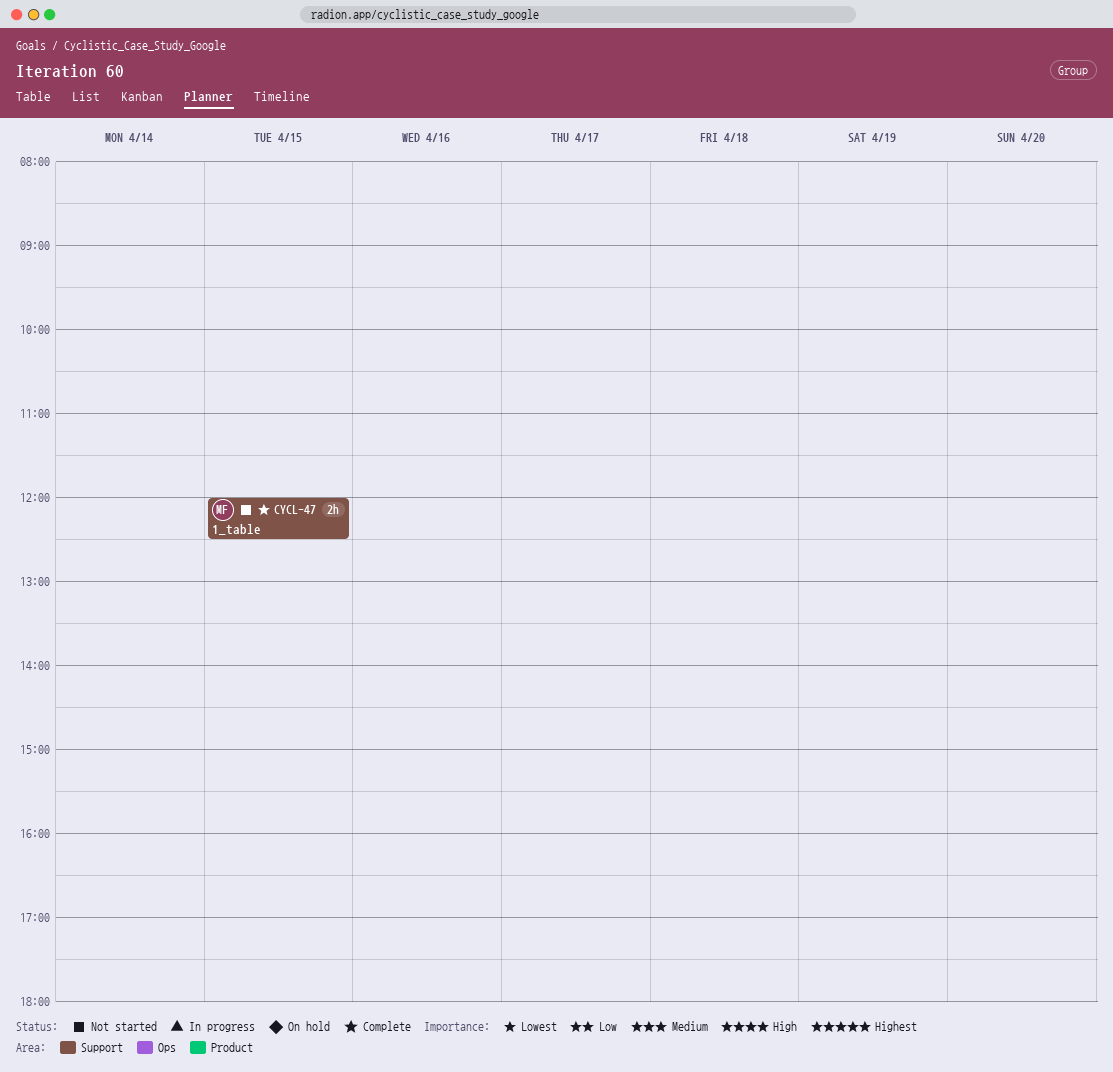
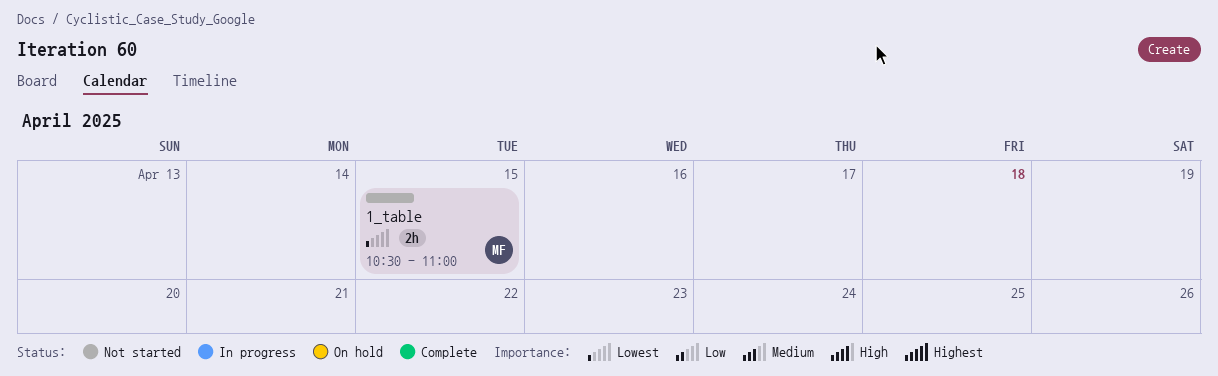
1_table, begins: 12:00 -> 10:30
1_table, ends: 12:30 -> 11:00

